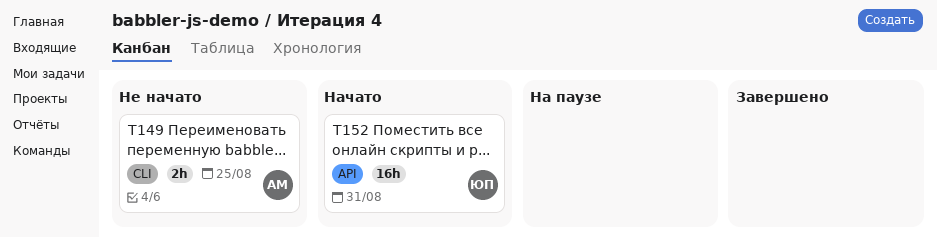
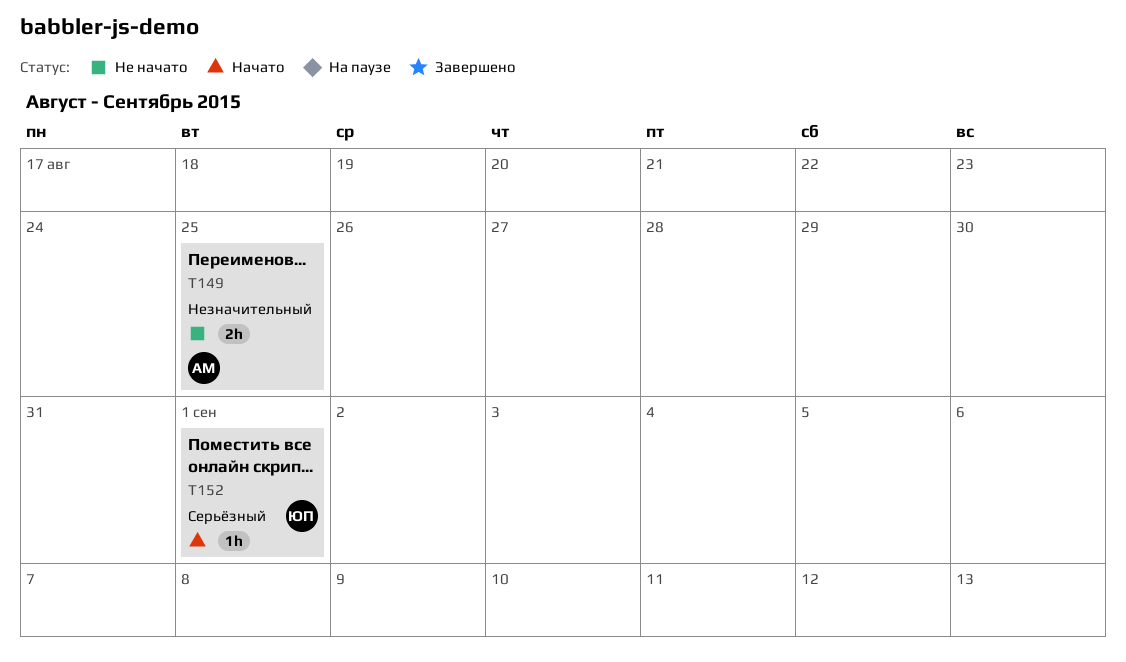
T152, estimate: 16h -> 1h
T152, due: Aug 31 -> Sep 1

